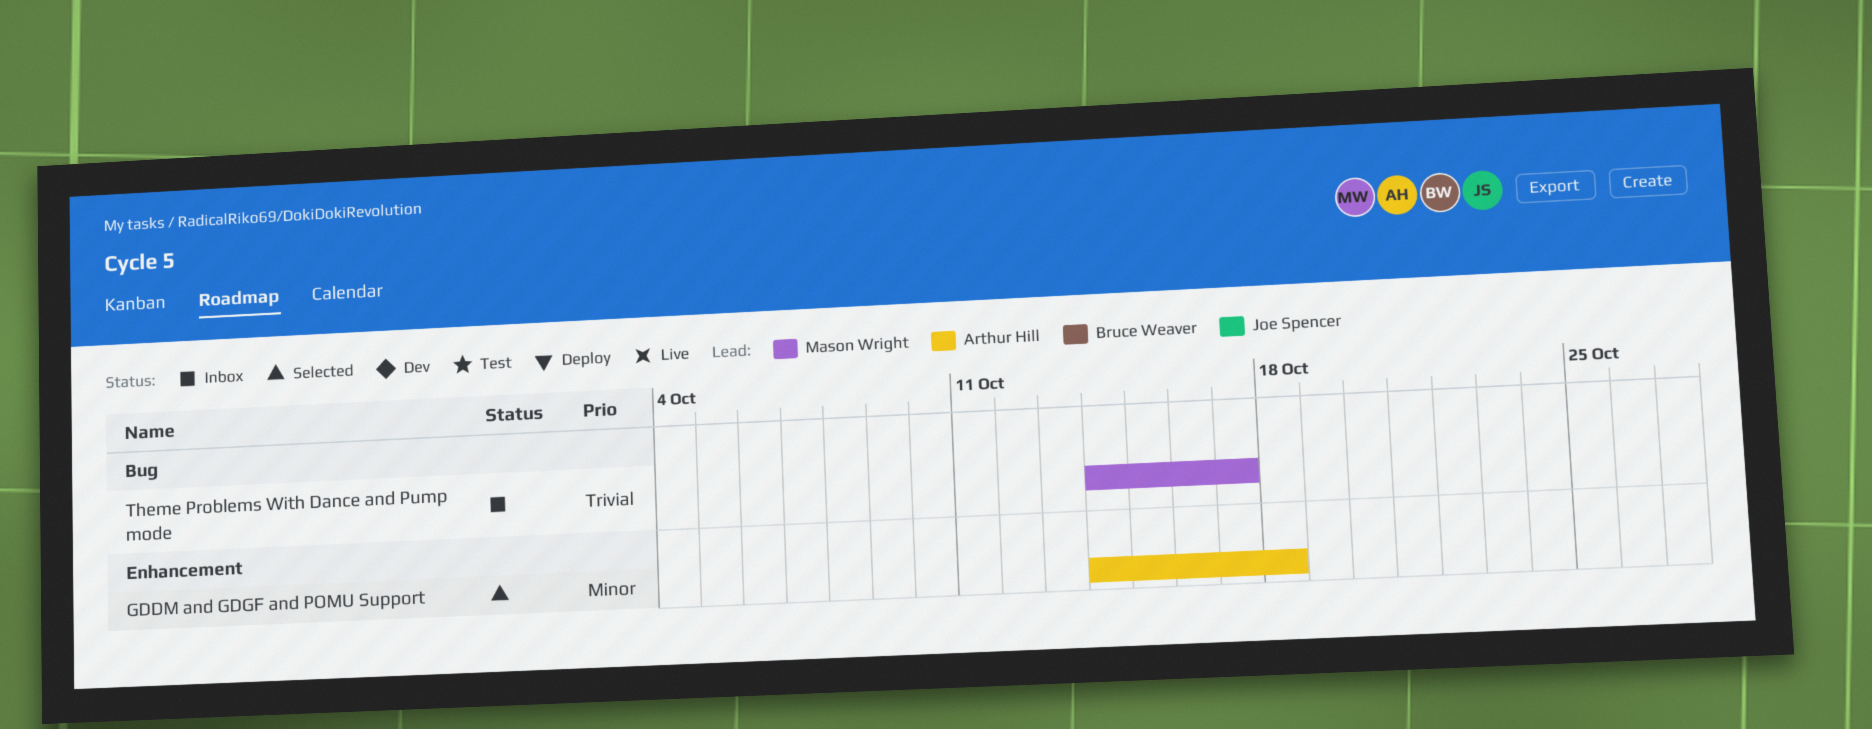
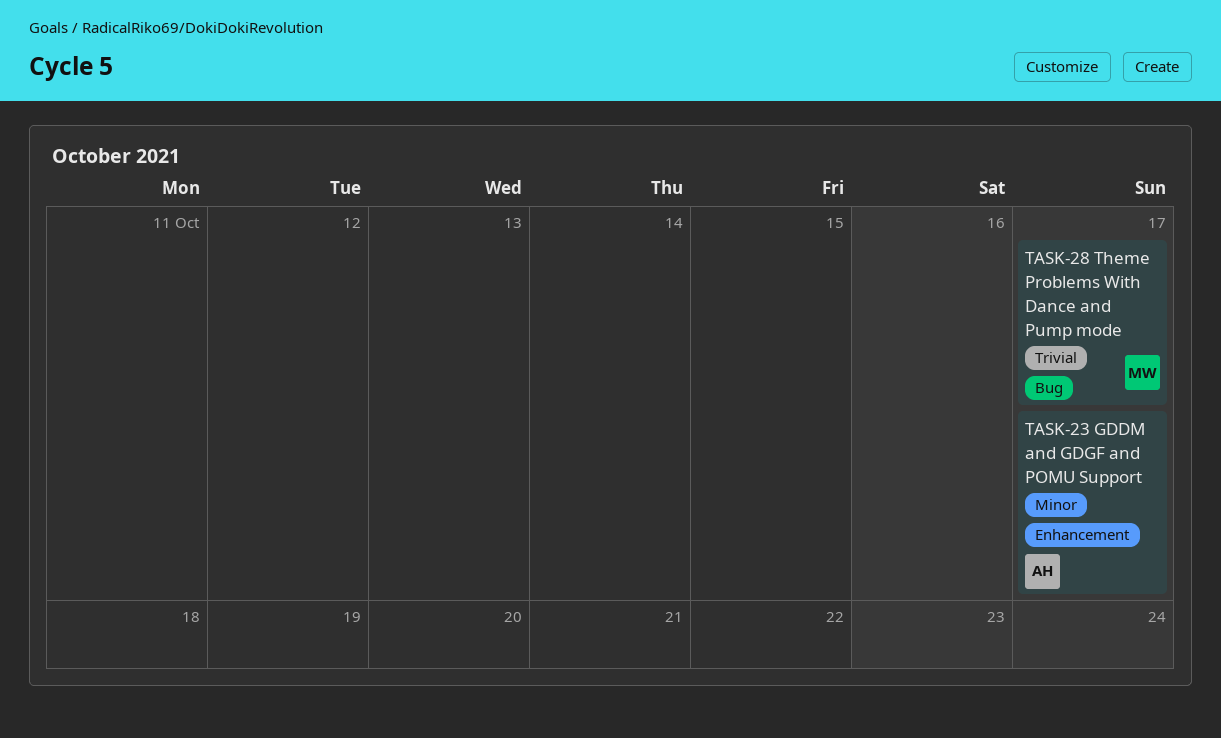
GDDM and GDGF and POMU Support, due: Oct 18 -> Oct 17

